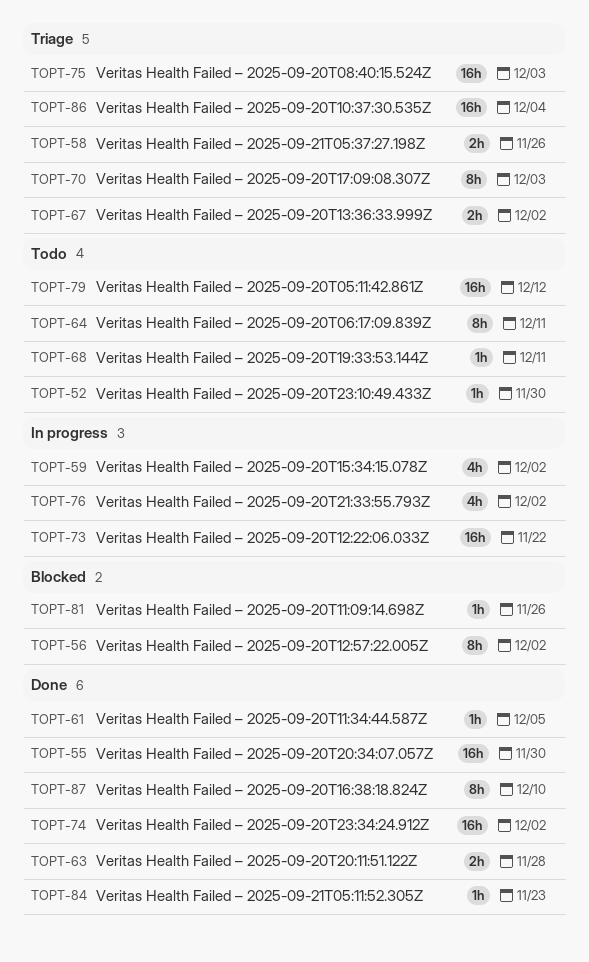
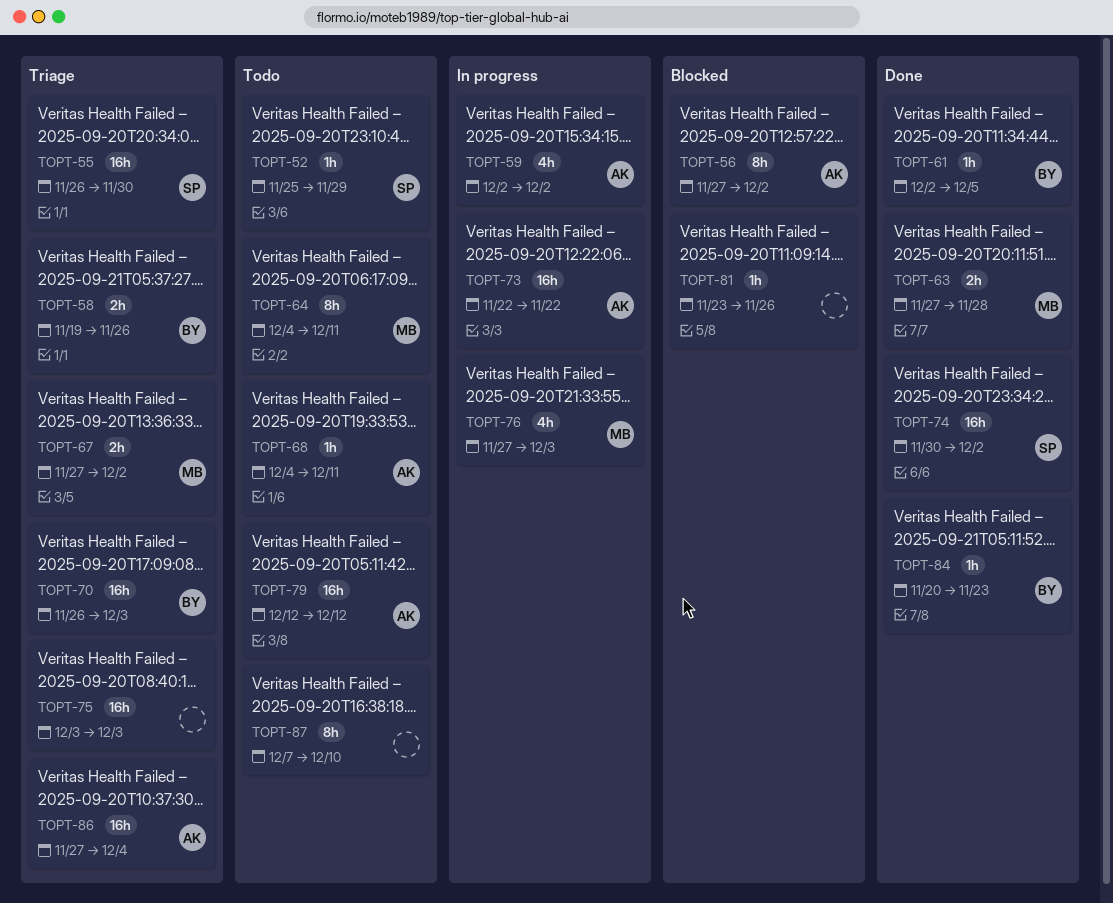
TOPT-52, due: Nov 30 -> Nov 29
TOPT-55, status: Done -> Triage
TOPT-70, estimate: 8h -> 16h
TOPT-76, due: Dec 2 -> Dec 3
TOPT-87, status: Done -> Todo

